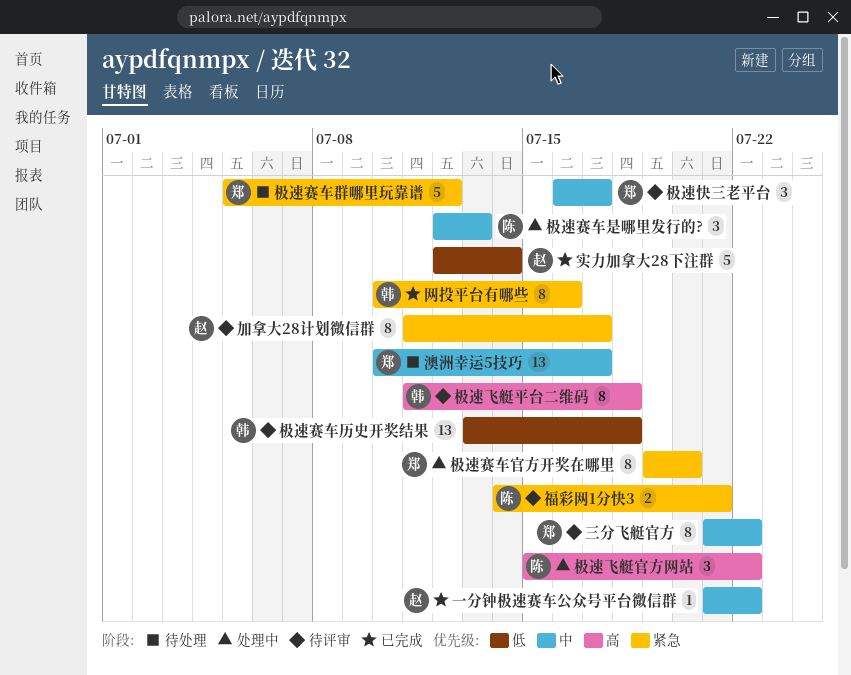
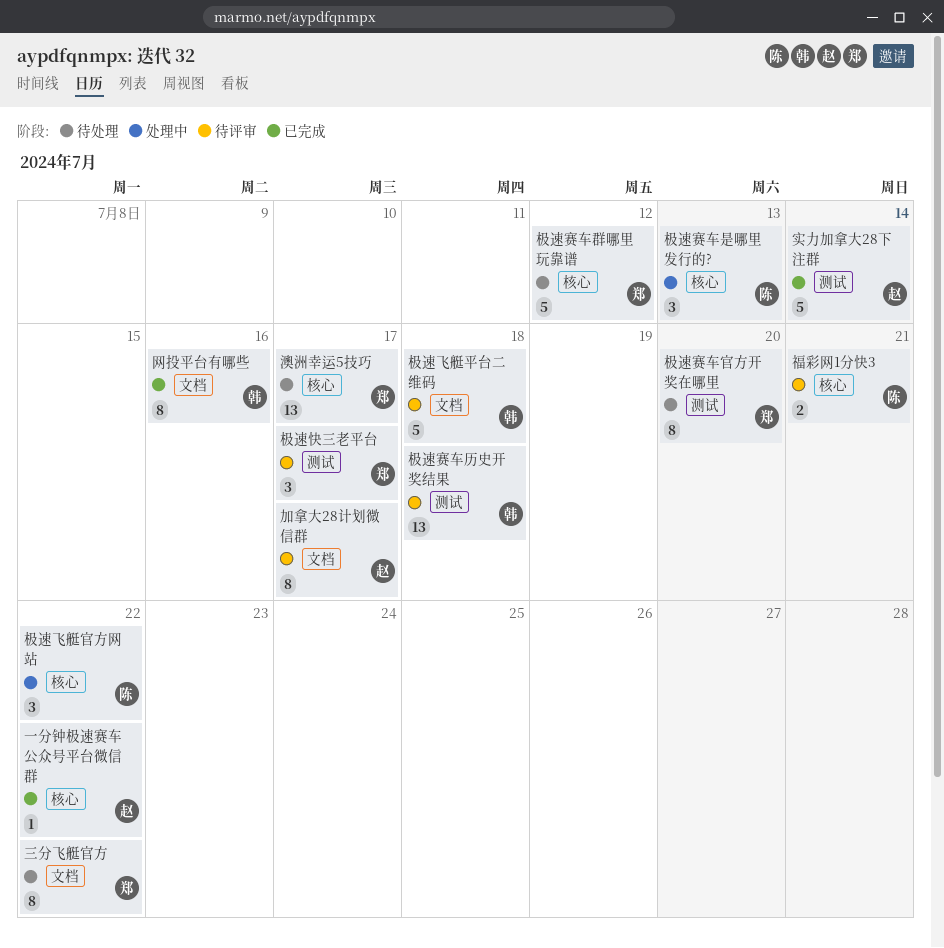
三分飞艇官方, status: 待评审 -> 待处理
极速赛车官方开奖在哪里, status: 处理中 -> 待处理
极速飞艇平台二维码, estimate: 8 -> 5

